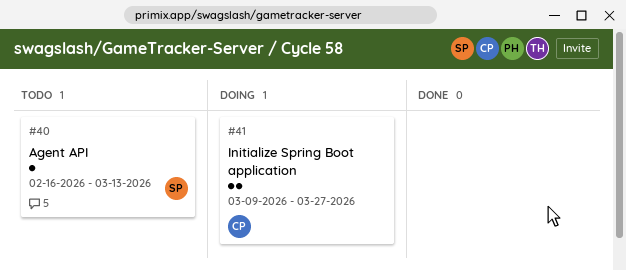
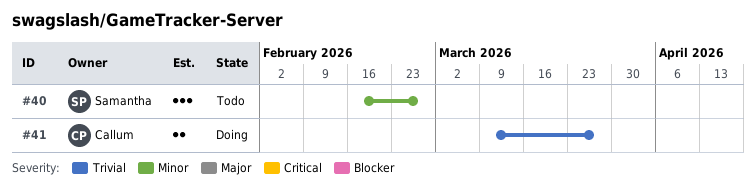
#40, estimate: 1 -> 3
#40, due: Mar 13 -> Feb 27

